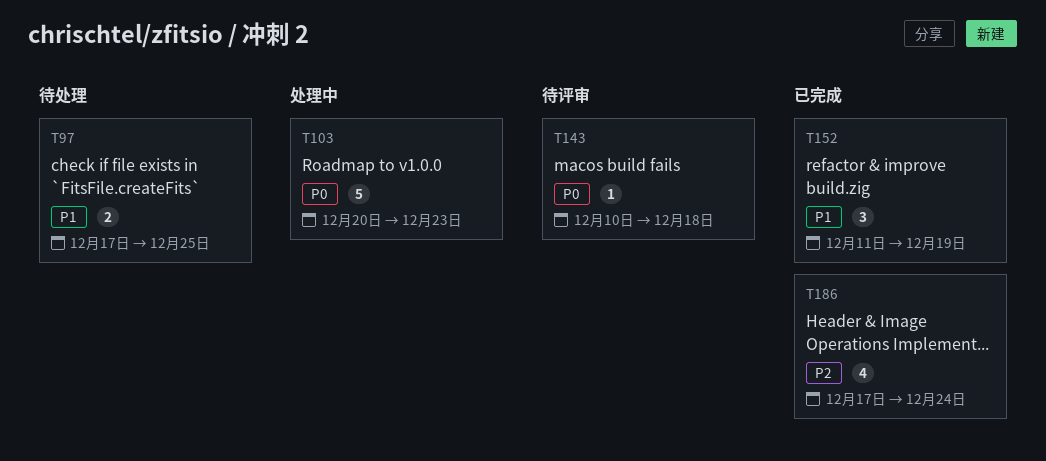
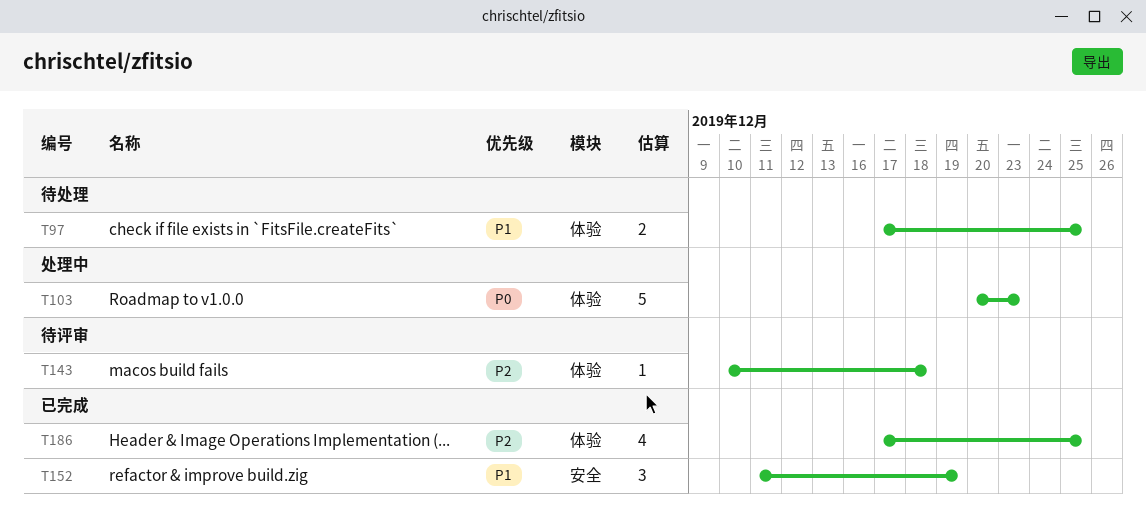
T143, priority: P0 -> P2
T186, due: Dec 24 -> Dec 25

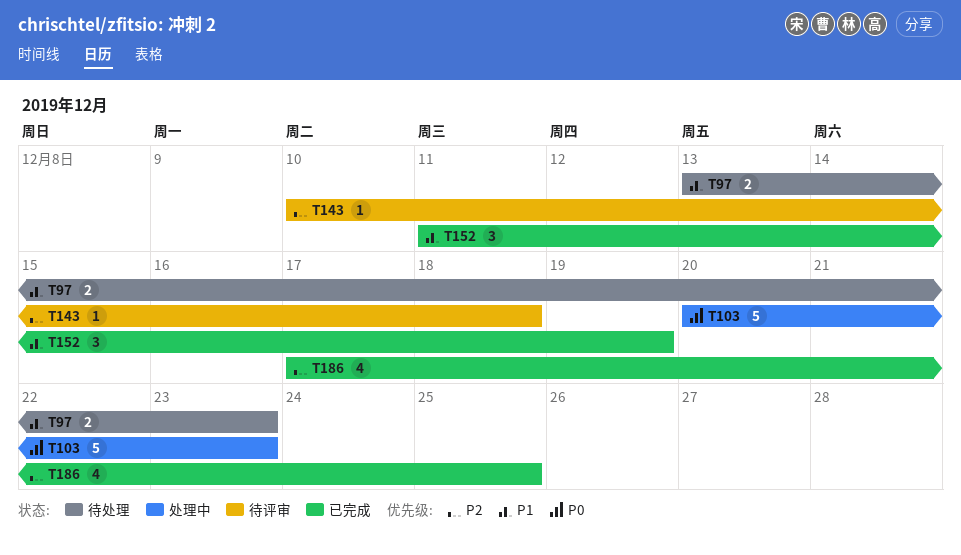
T97, start: Dec 17 -> Dec 13
T97, due: Dec 25 -> Dec 23

